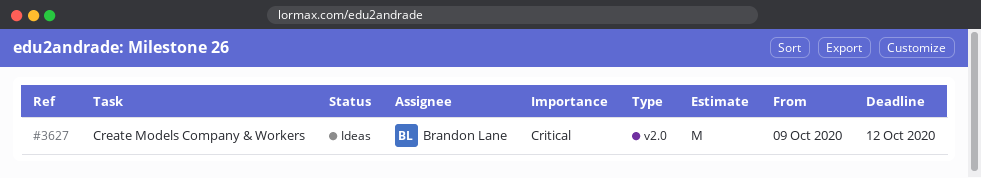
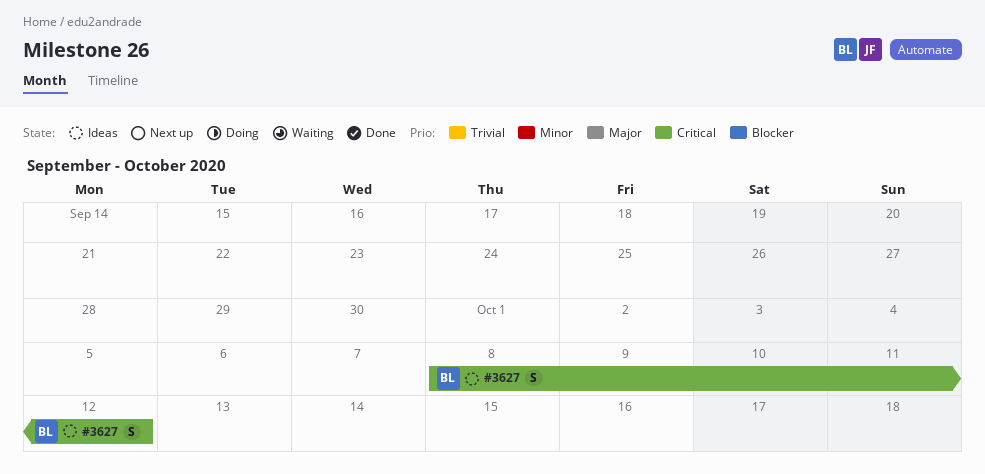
#3627, estimate: M -> S
#3627, start: Oct 9 -> Oct 8

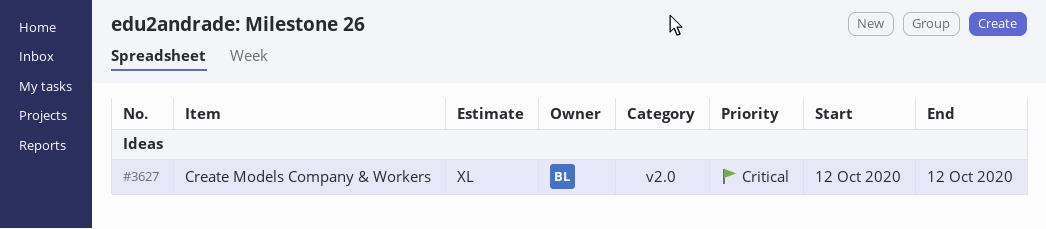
#3627, estimate: S -> XL
#3627, start: Oct 8 -> Oct 12

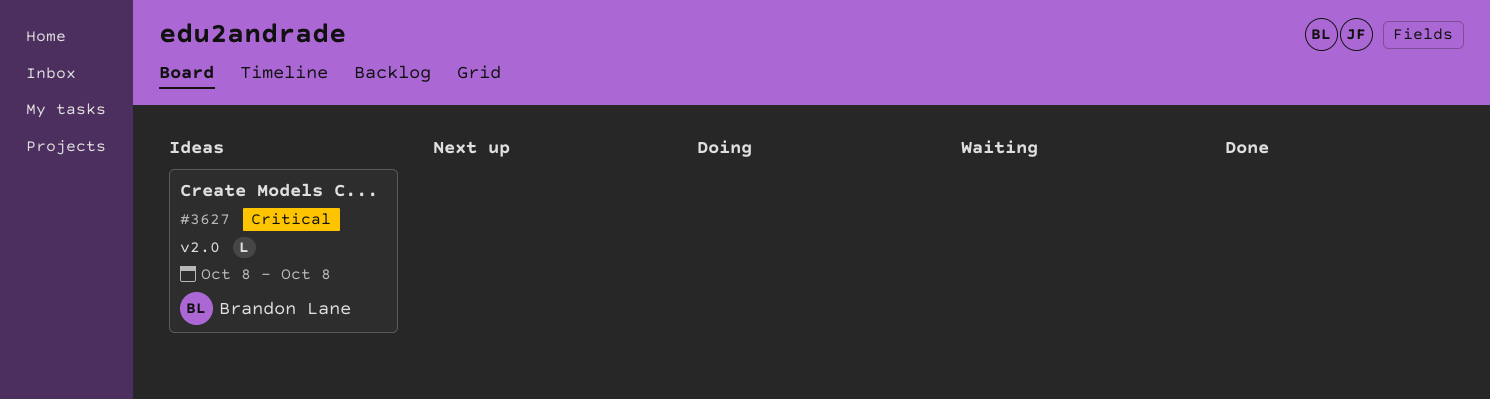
#3627, estimate: XL -> L
#3627, start: Oct 12 -> Oct 8
#3627, due: Oct 12 -> Oct 8

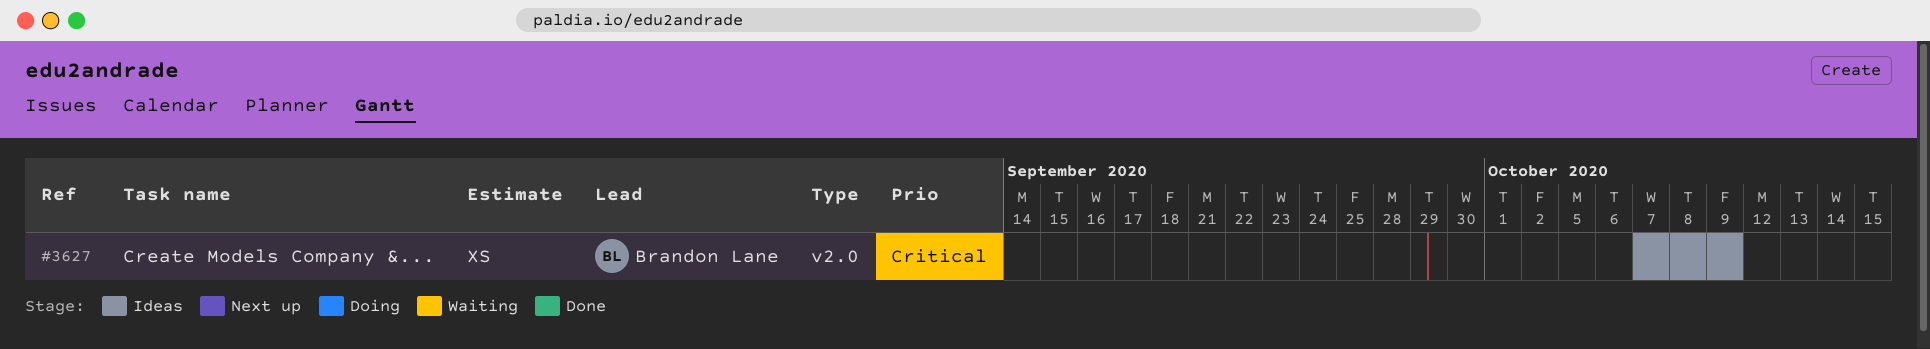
#3627, estimate: L -> XS
#3627, start: Oct 8 -> Oct 7
#3627, due: Oct 8 -> Oct 9

